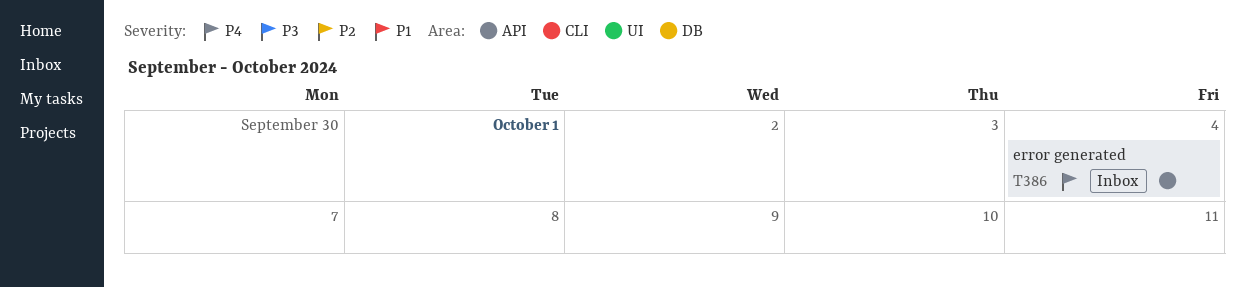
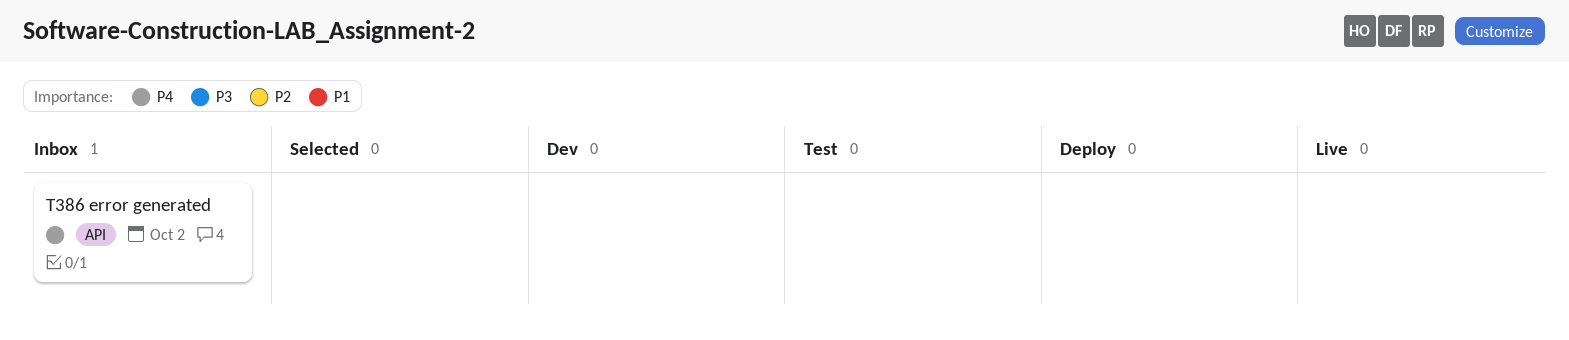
T386, due: Oct 4 -> Oct 2

